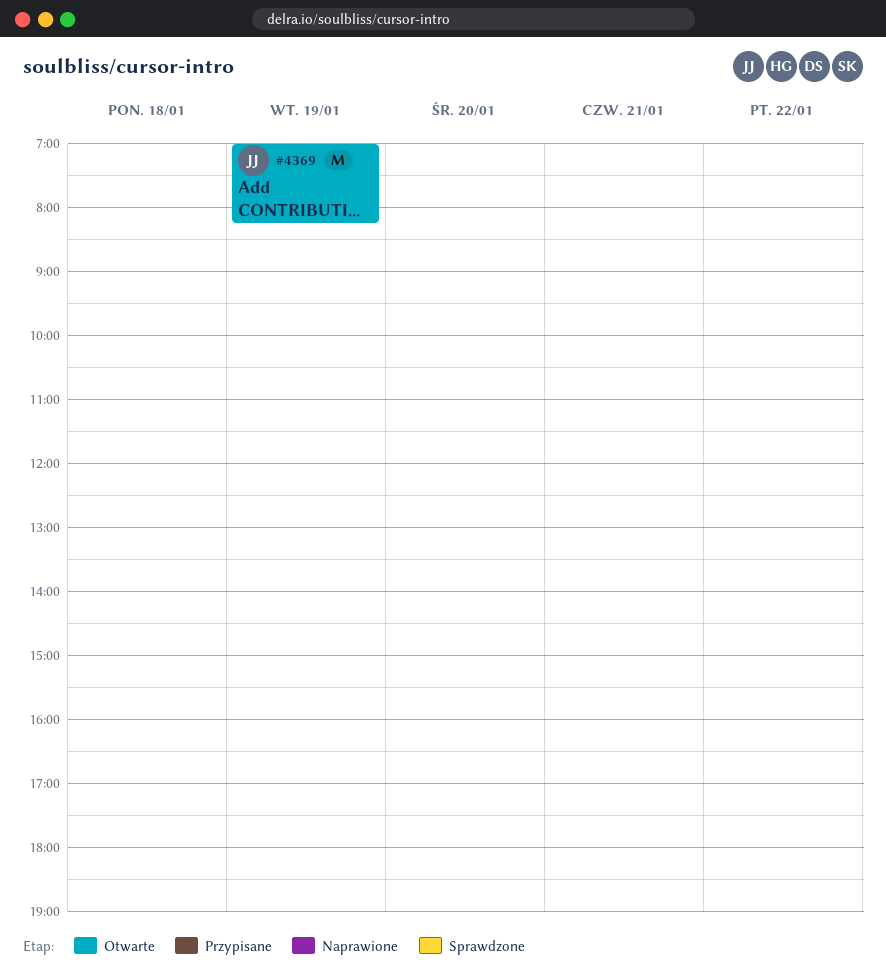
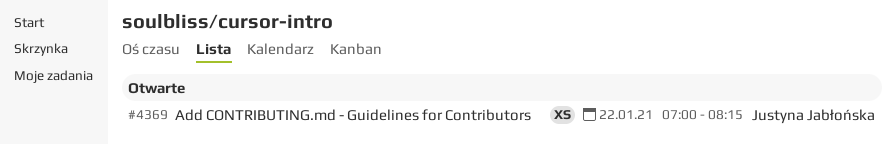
#4369, estimate: M -> XS
#4369, day: Jan 19 -> Jan 22

